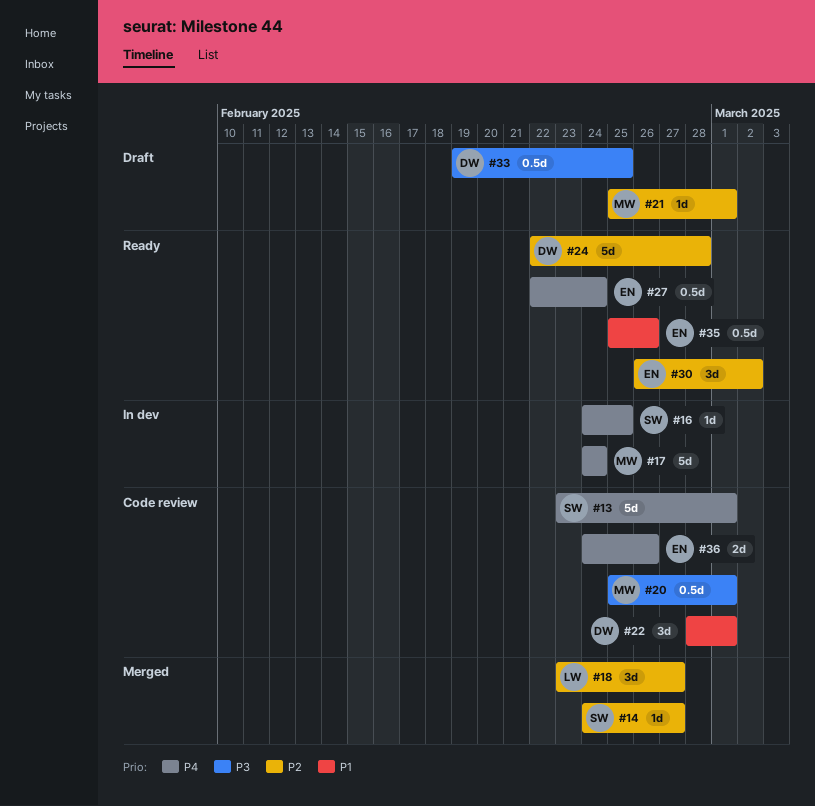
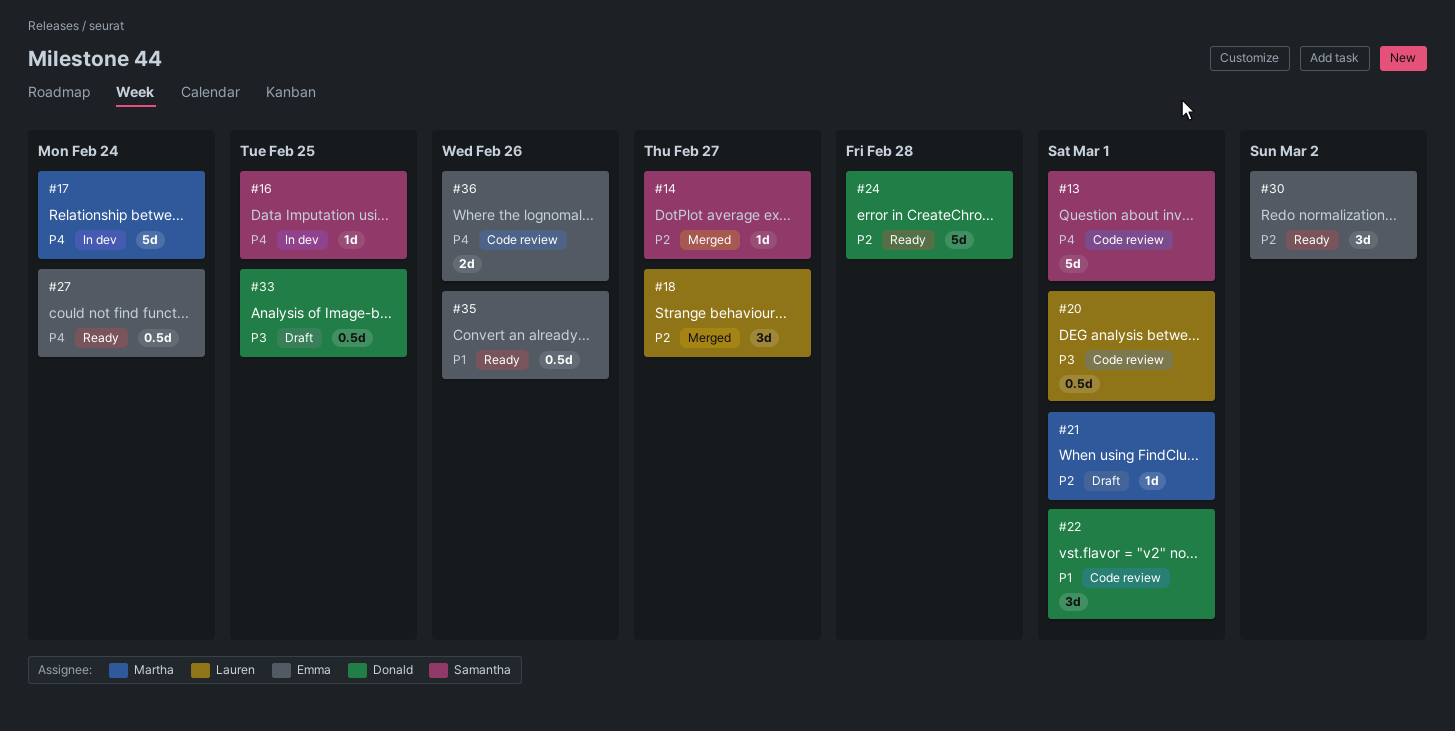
#20, owner: Martha -> Lauren

